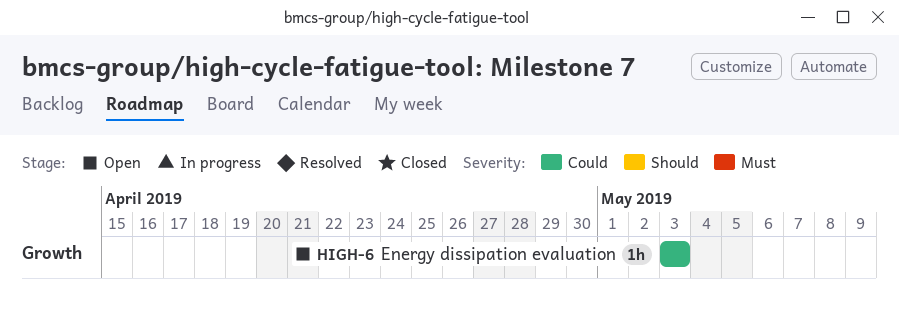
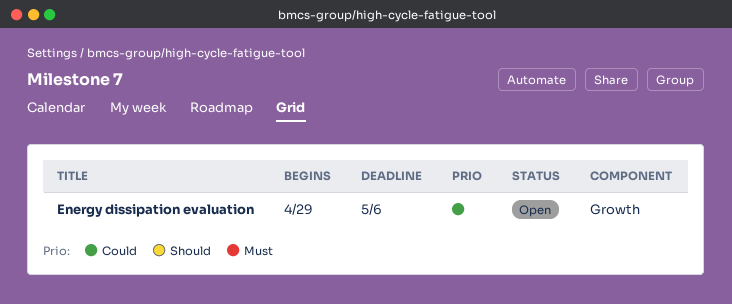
Energy dissipation evaluation, start: May 3 -> Apr 29
Energy dissipation evaluation, due: May 3 -> May 6

